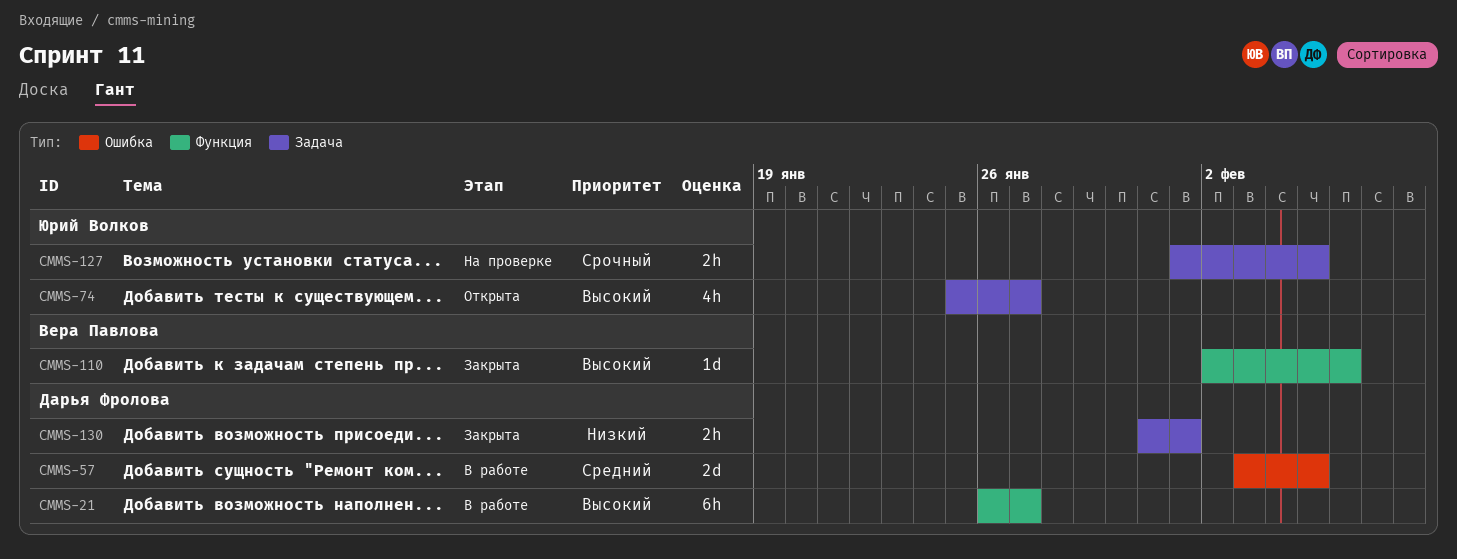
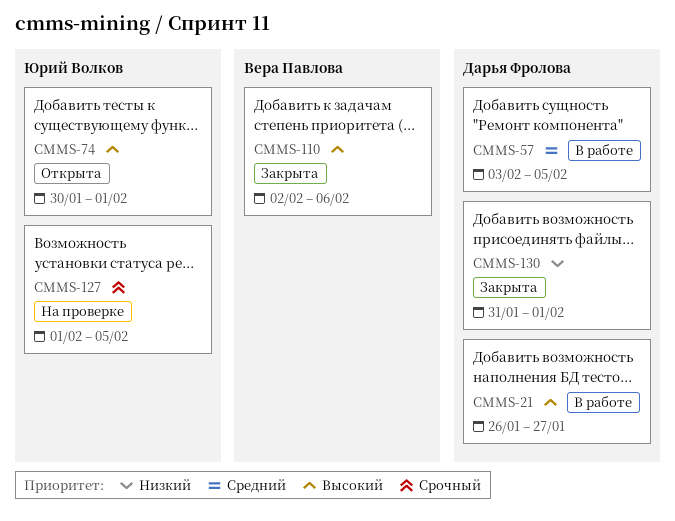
CMMS-74, start: Jan 25 -> Jan 30
CMMS-74, due: Jan 27 -> Feb 1

